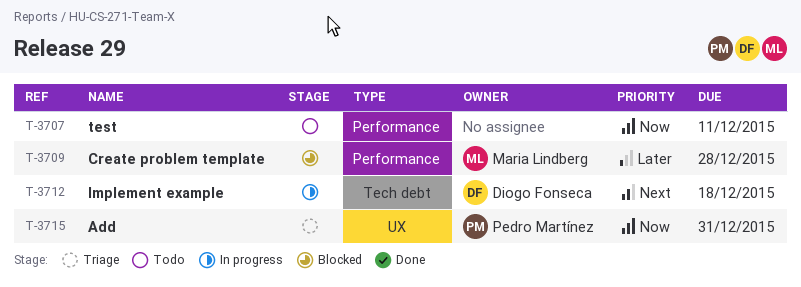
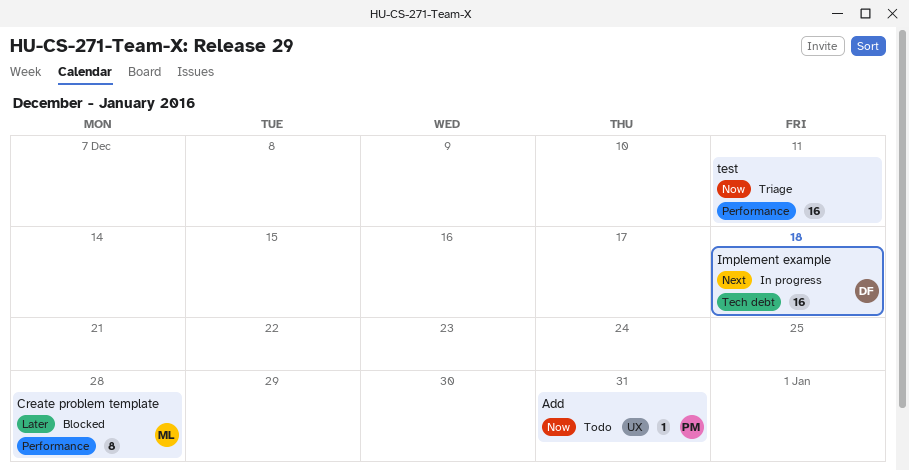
Add, status: Triage -> Todo
test, status: Todo -> Triage

